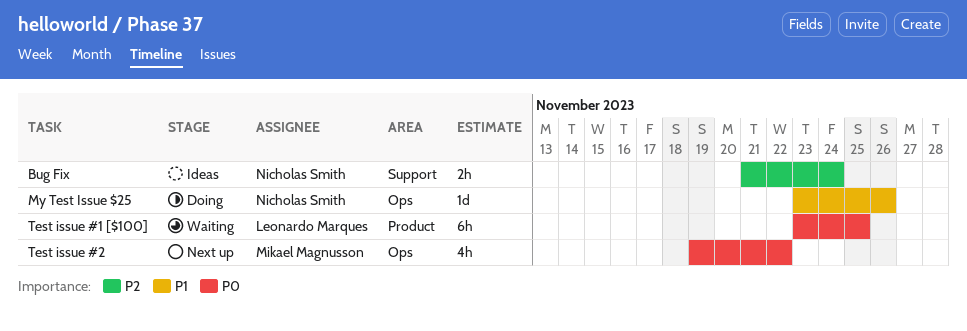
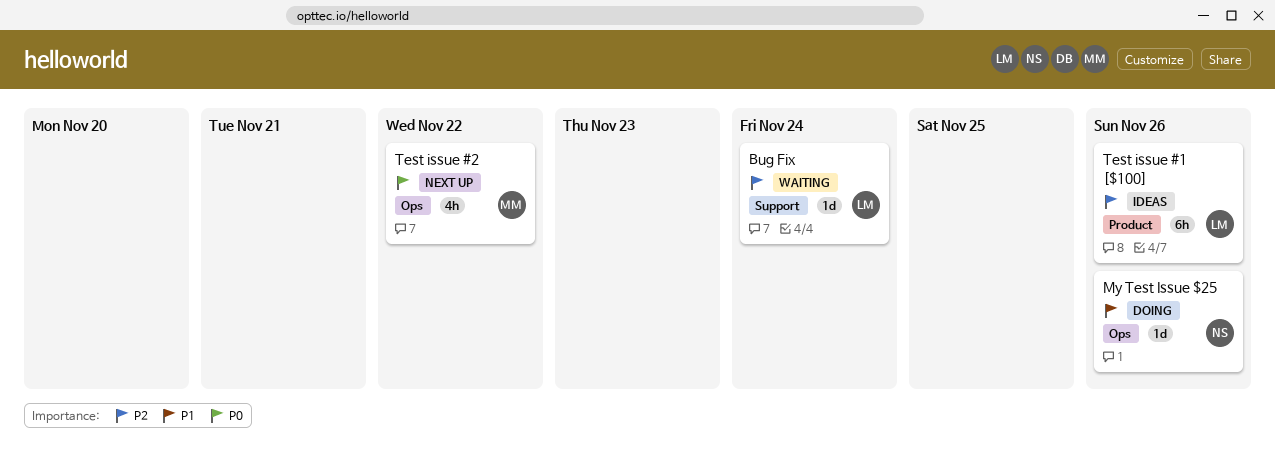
Bug Fix, status: Ideas -> Waiting
Bug Fix, owner: Nicholas Smith -> Leonardo Marques
Bug Fix, estimate: 2h -> 1d
Test issue #1 [$100], status: Waiting -> Ideas
Test issue #1 [$100], priority: P0 -> P2
Test issue #1 [$100], due: Nov 25 -> Nov 26

